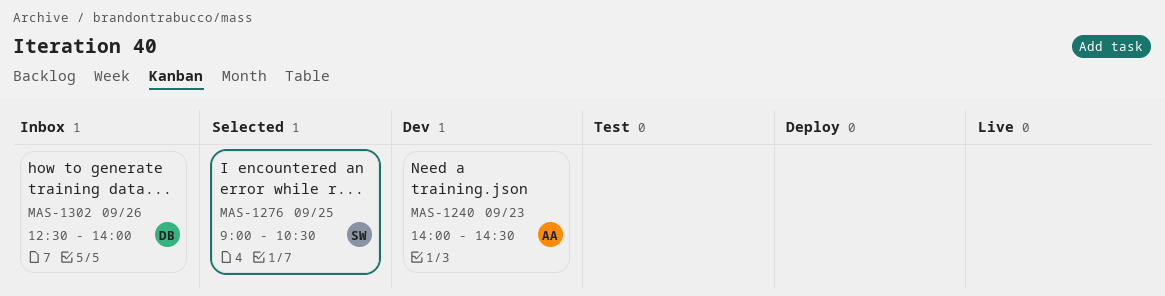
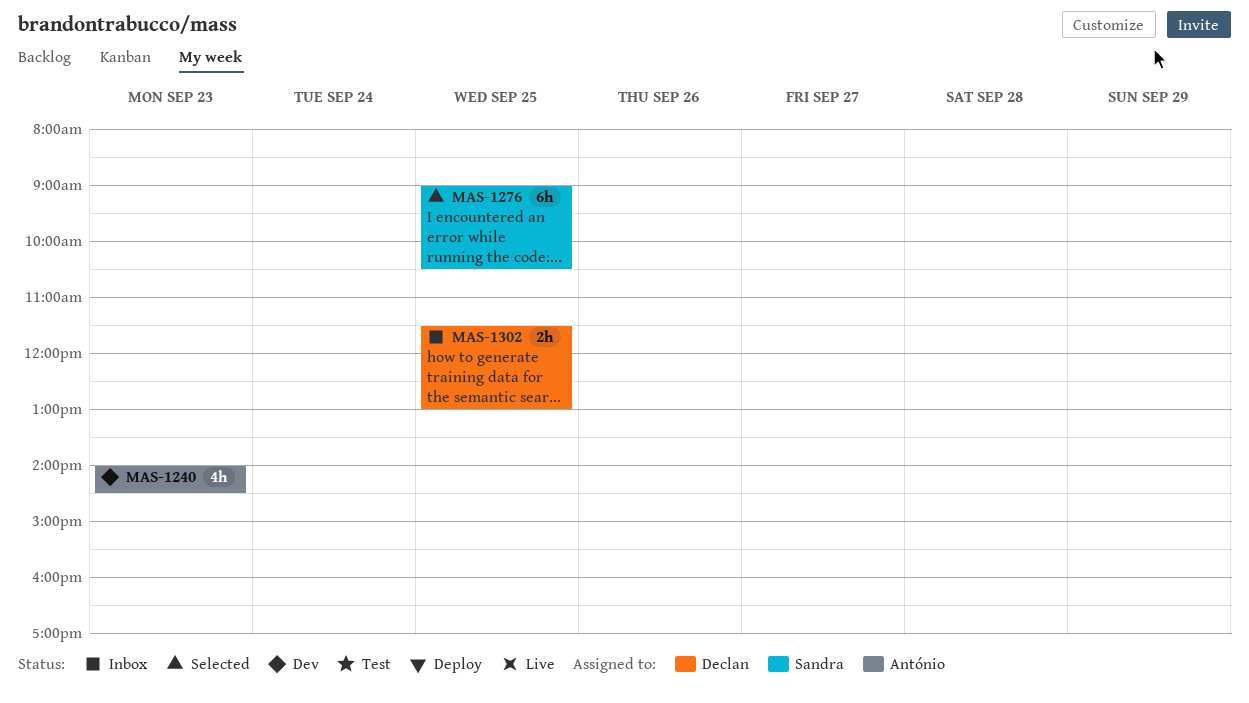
MAS-1302, day: Sep 26 -> Sep 25
MAS-1302, begins: 12:30 -> 11:30
MAS-1302, ends: 14:00 -> 13:00

